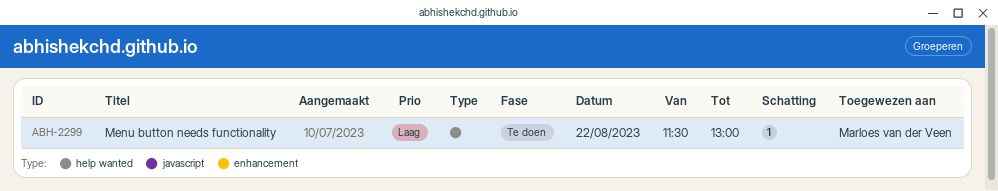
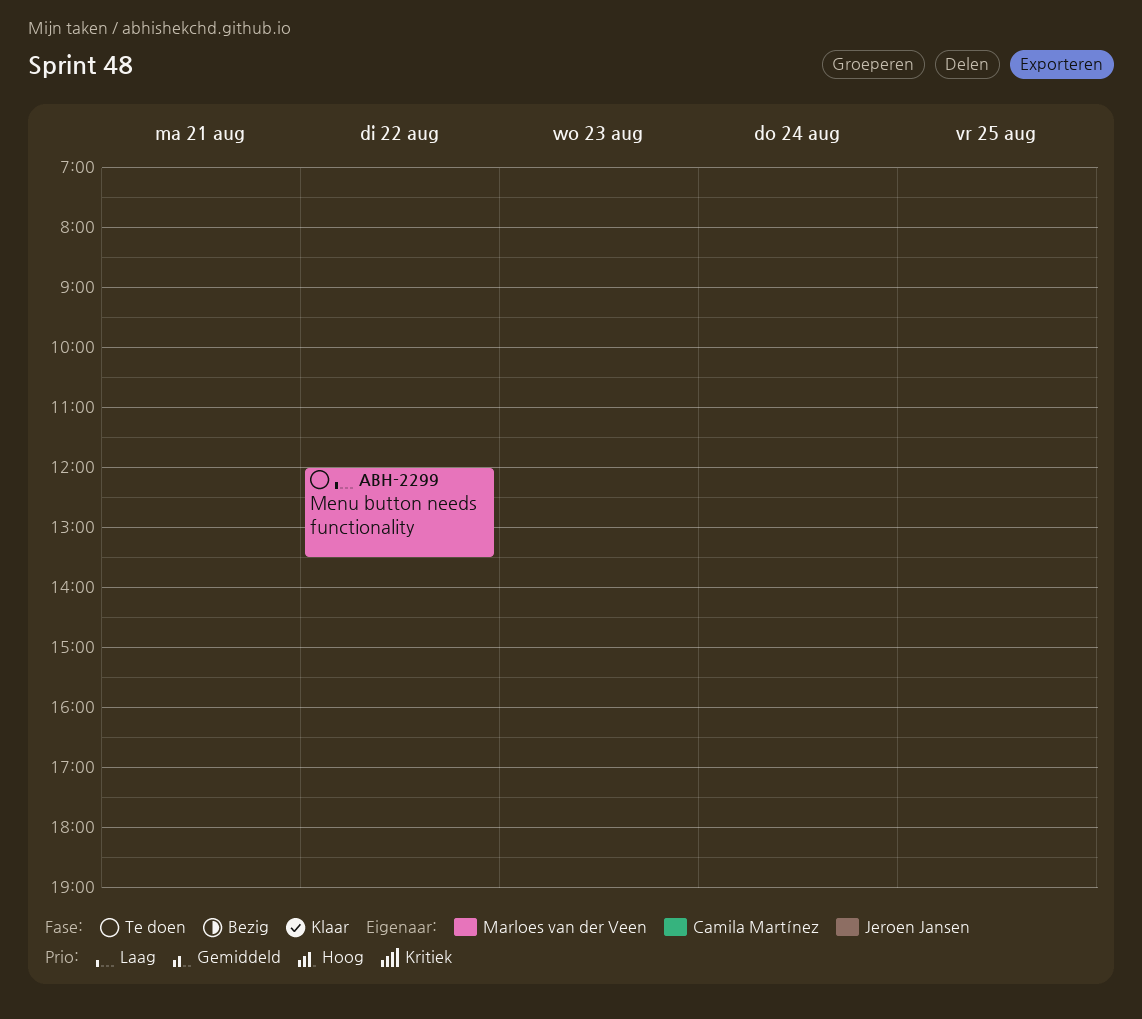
ABH-2299, begins: 11:30 -> 12:00
ABH-2299, ends: 13:00 -> 13:30

